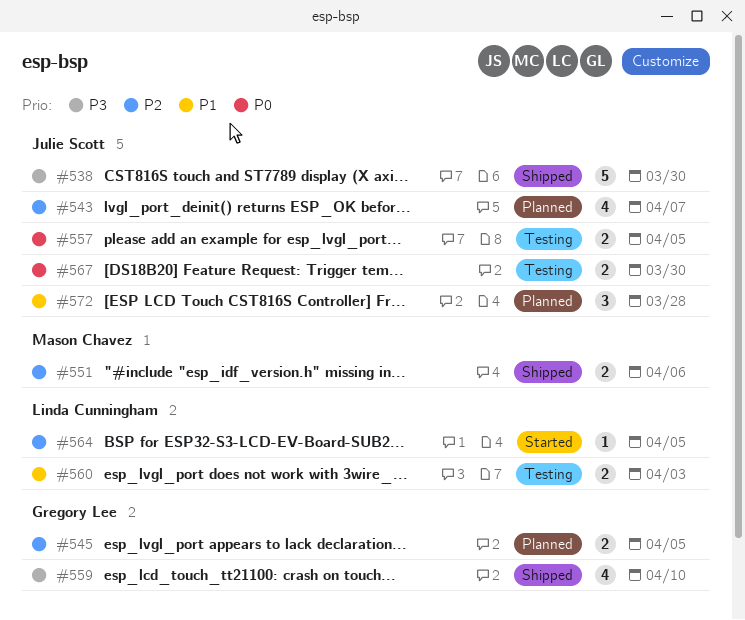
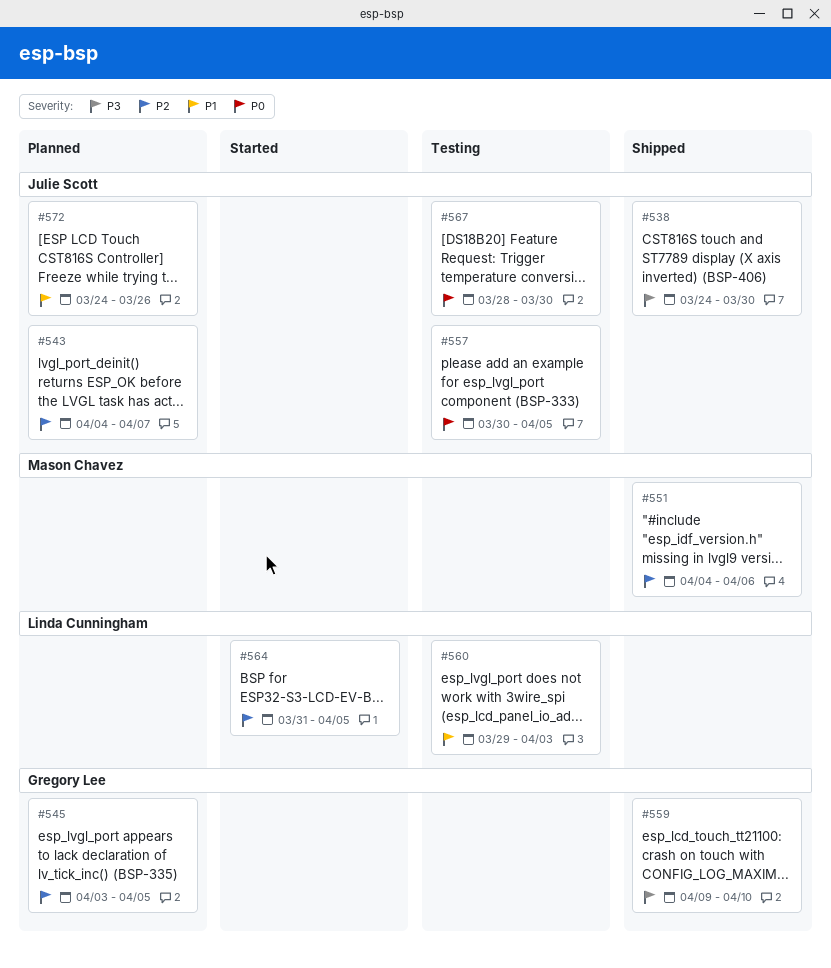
#572, due: Mar 28 -> Mar 26

